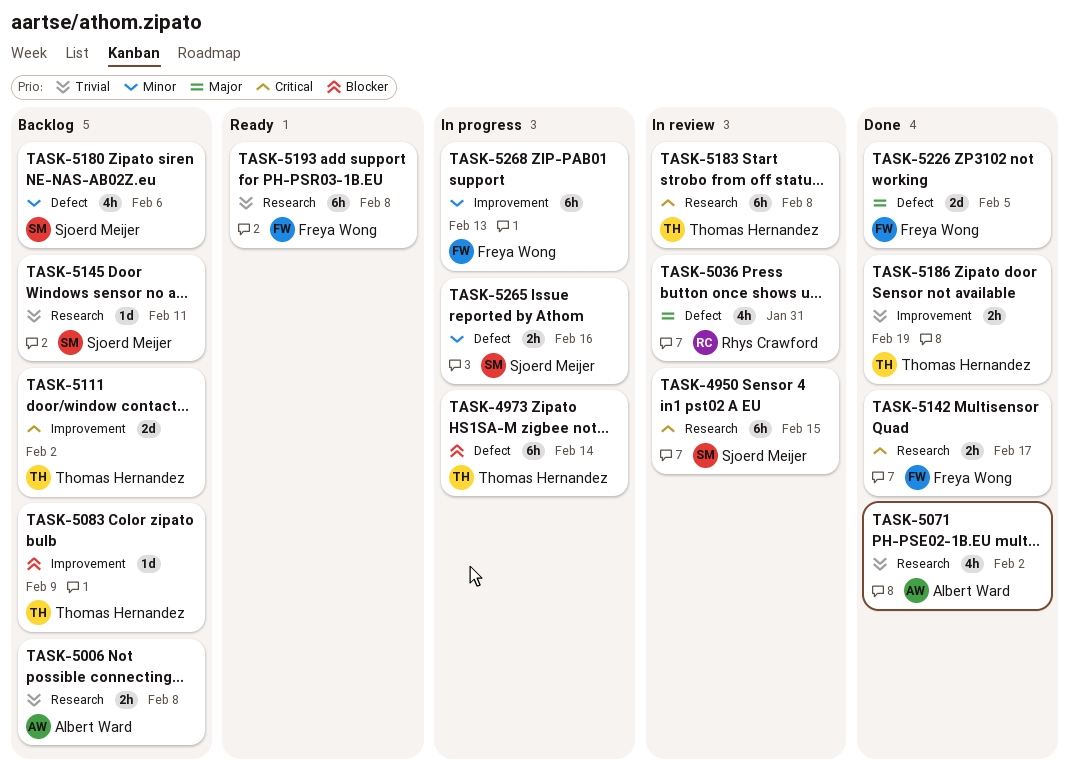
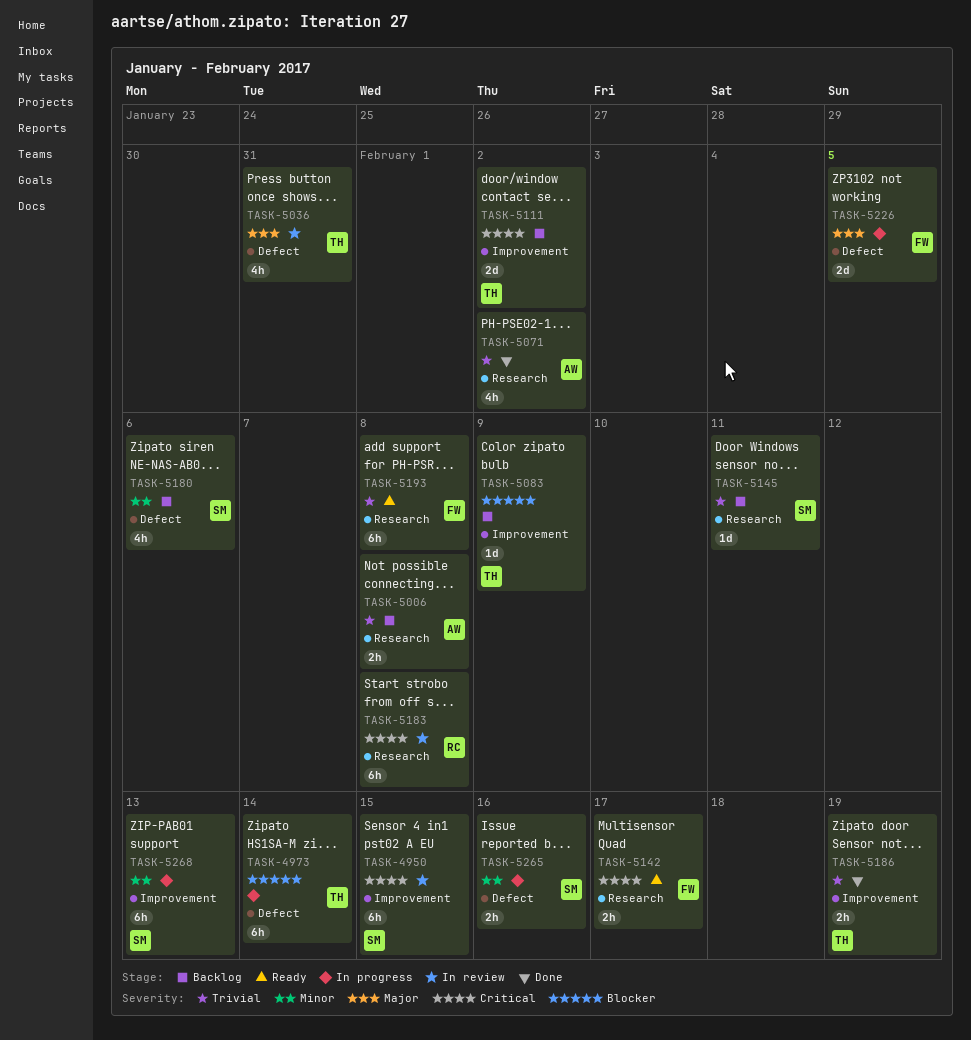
TASK-4950, label: Research -> Improvement
TASK-5036, owner: Rhys Crawford -> Thomas Hernandez
TASK-5142, status: Done -> Ready
TASK-5183, owner: Thomas Hernandez -> Rhys Crawford
TASK-5226, status: Done -> In progress
TASK-5268, owner: Freya Wong -> Sjoerd Meijer

